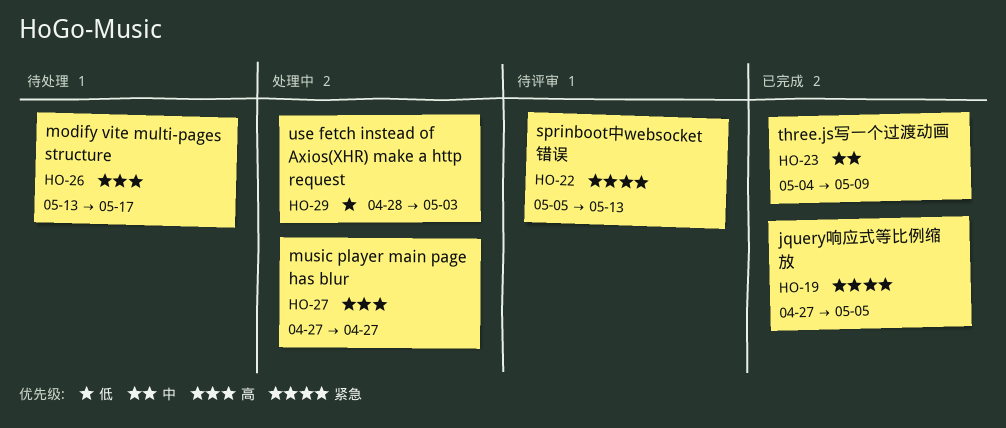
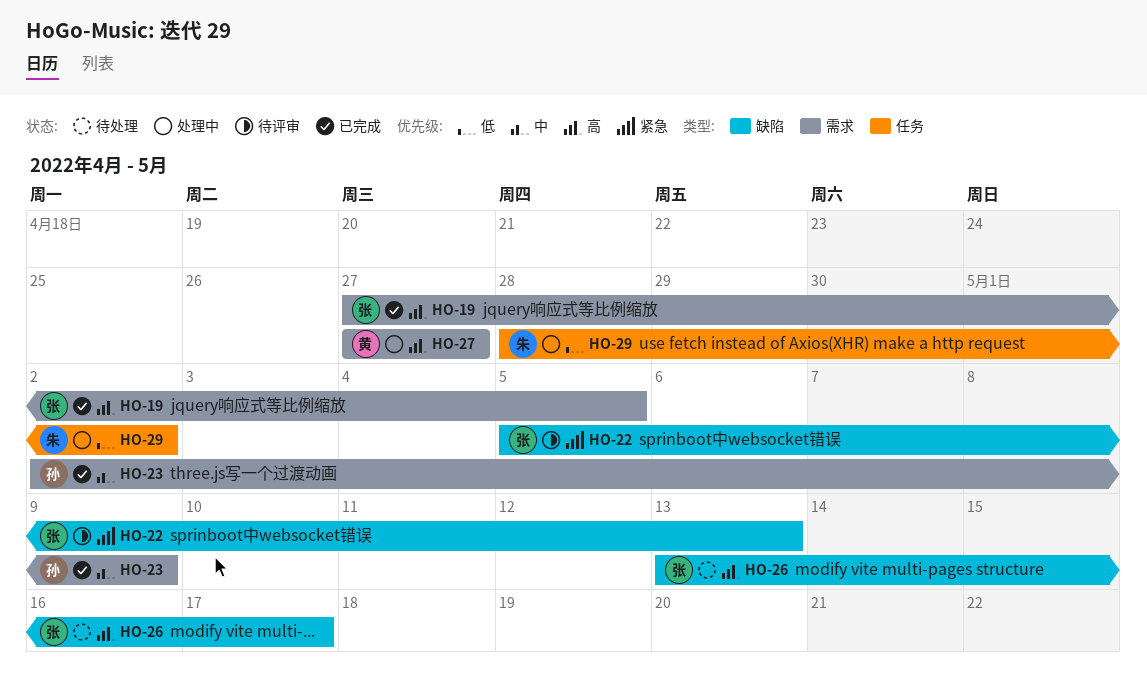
HO-19, priority: 紧急 -> 高
HO-23, start: May 4 -> May 2
HO-29, due: May 3 -> May 2

